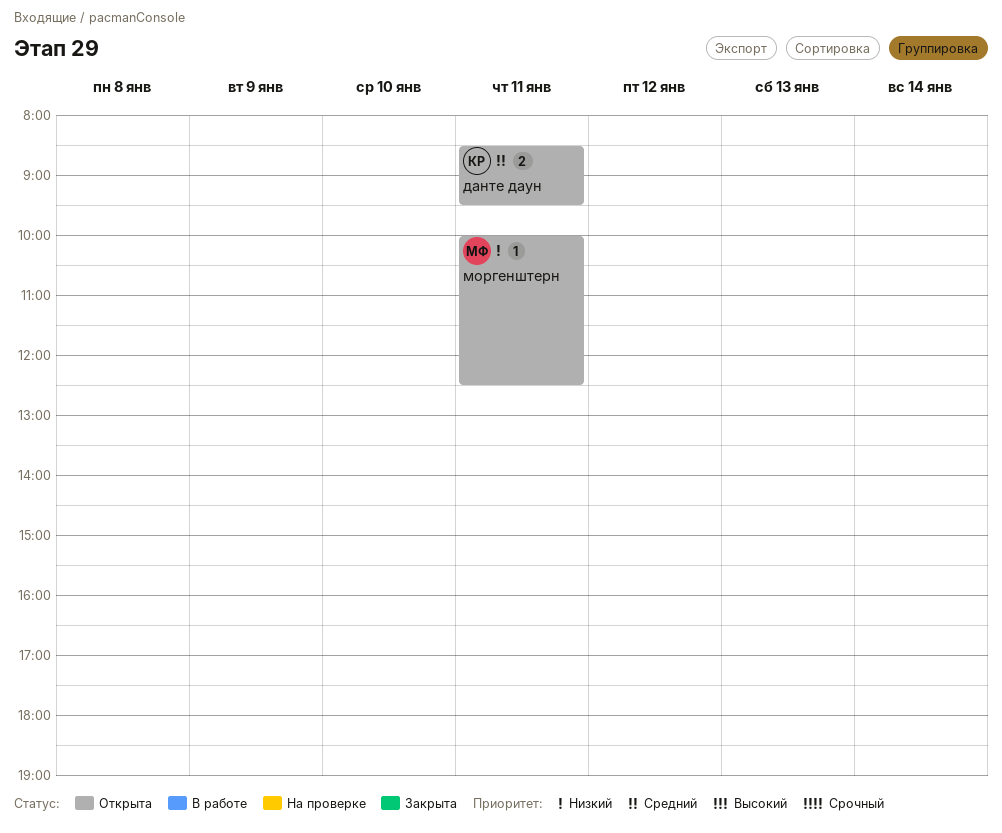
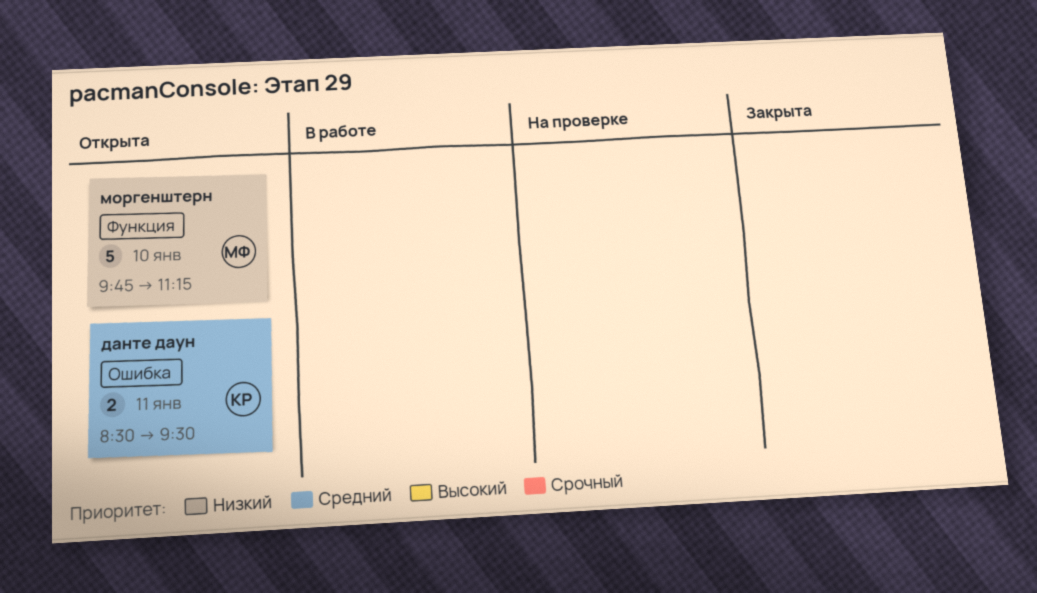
моргенштерн, estimate: 1 -> 5
моргенштерн, day: Jan 11 -> Jan 10
моргенштерн, begins: 10:00 -> 09:45
моргенштерн, ends: 12:30 -> 11:15

